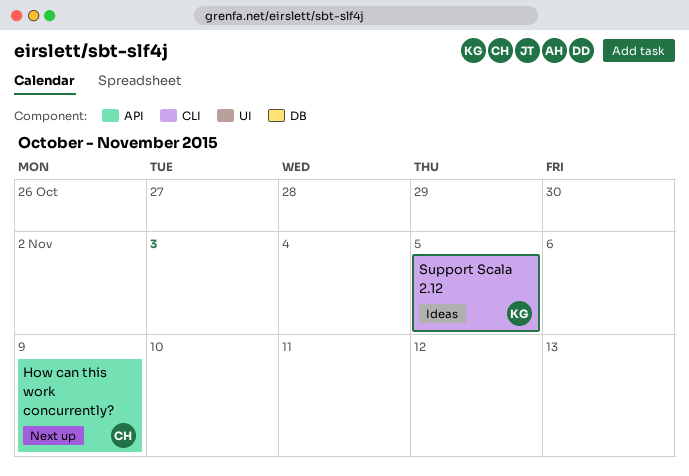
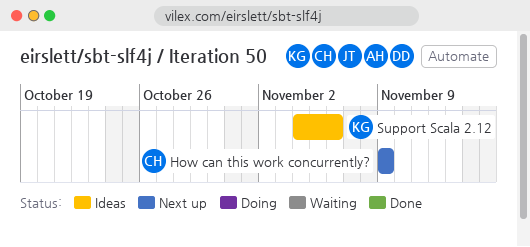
Support Scala 2.12, due: Nov 5 -> Nov 6

